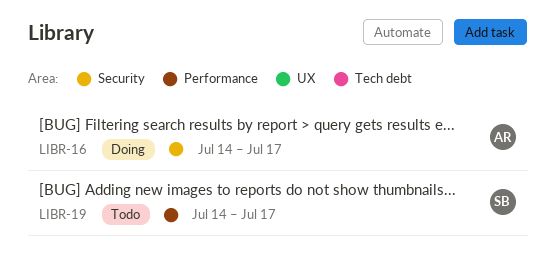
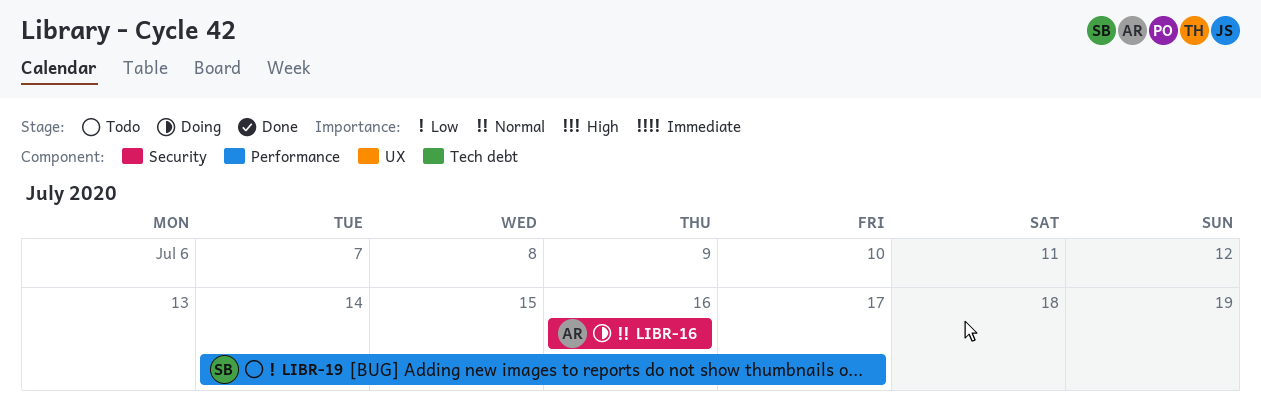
LIBR-16, start: Jul 14 -> Jul 16
LIBR-16, due: Jul 17 -> Jul 16

